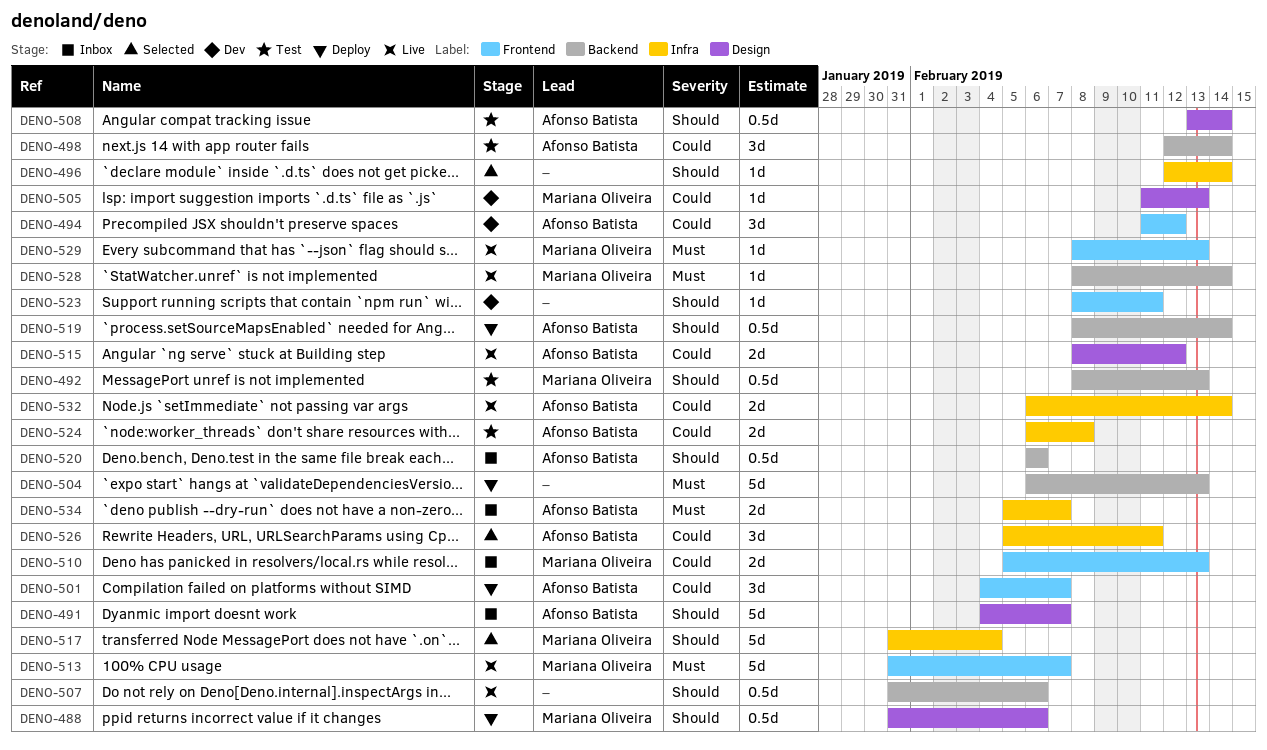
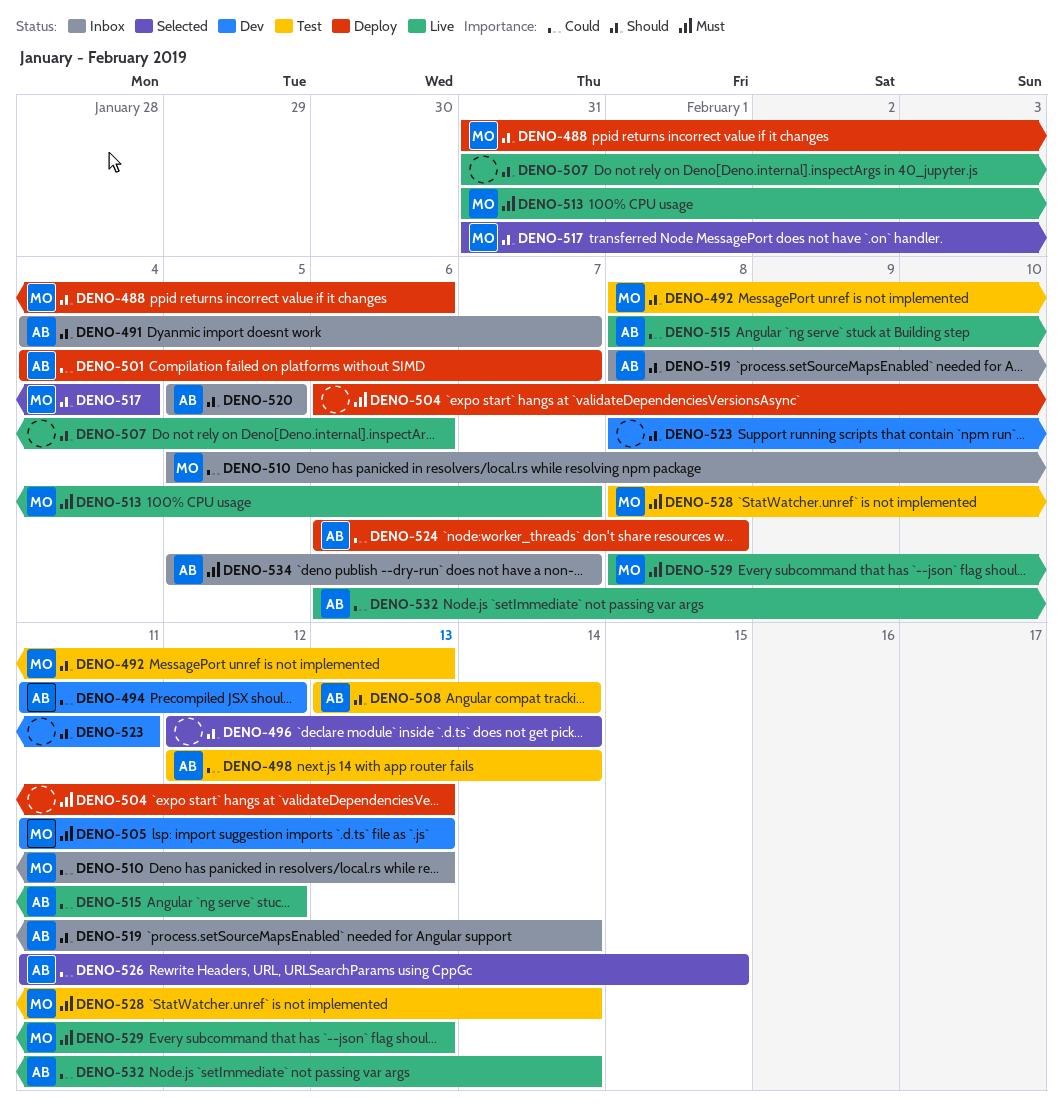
DENO-505, priority: Could -> Must
DENO-519, status: Deploy -> Inbox
DENO-520, start: Feb 6 -> Feb 5
DENO-520, due: Feb 6 -> Feb 5
DENO-524, status: Test -> Deploy
DENO-526, start: Feb 5 -> Feb 11
DENO-526, due: Feb 11 -> Feb 15
DENO-528, status: Live -> Test

